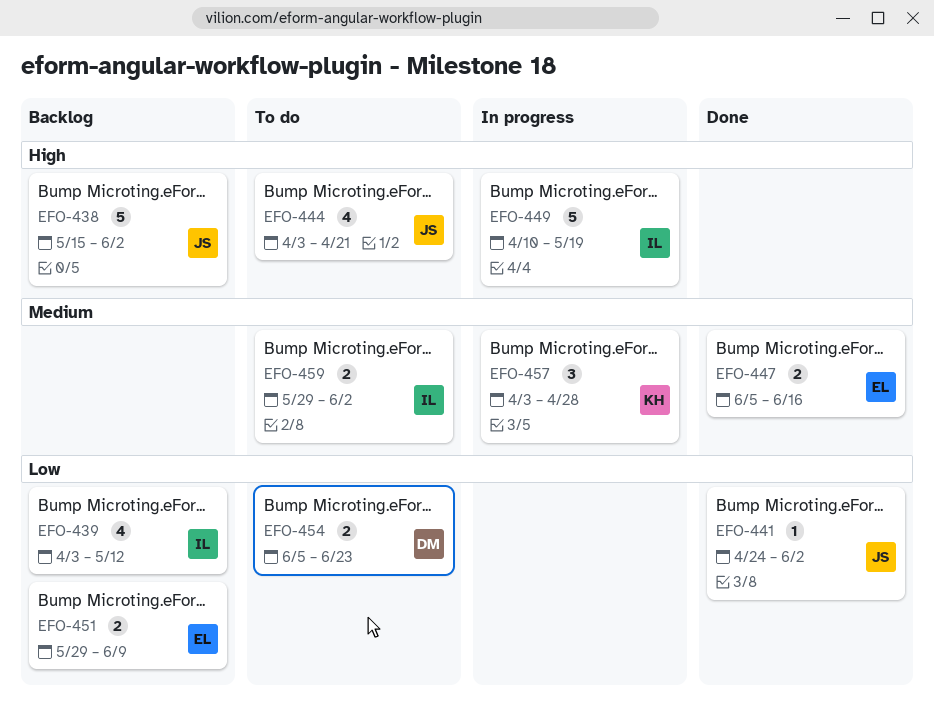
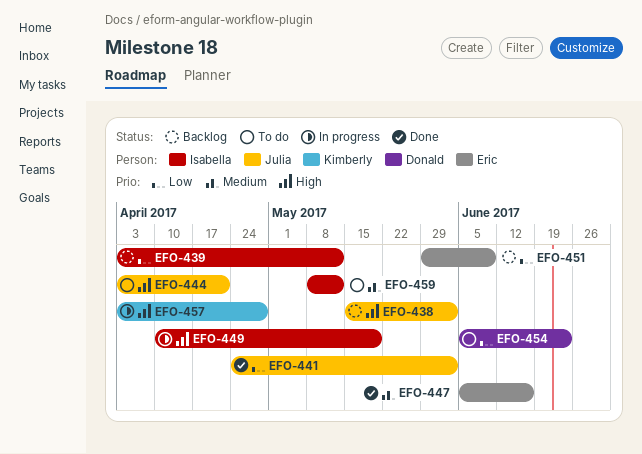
EFO-457, priority: Medium -> High
EFO-459, start: May 29 -> May 8
EFO-459, due: Jun 2 -> May 12

